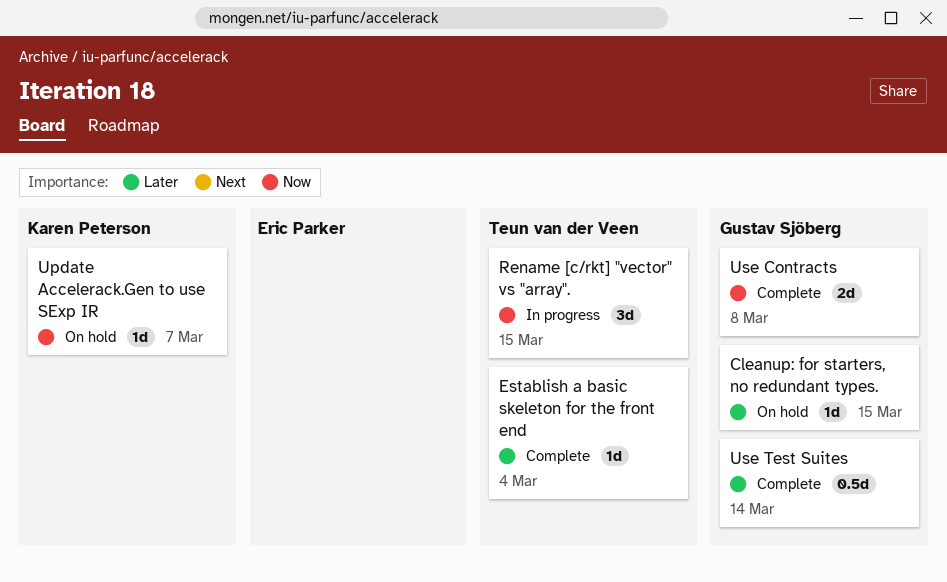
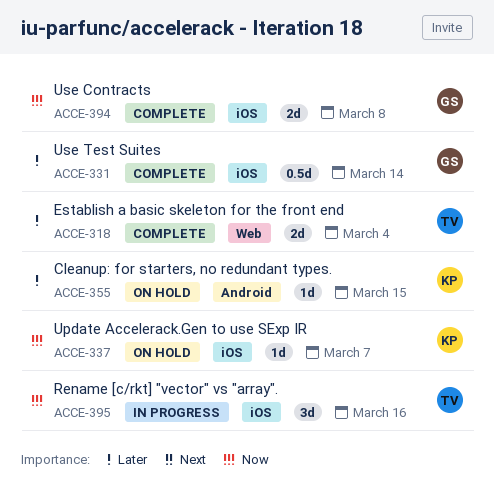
Cleanup: for starters, no redundant types., owner: Gustav Sjöberg -> Karen Peterson
Establish a basic skeleton for the front end, estimate: 1d -> 2d
Rename [c/rkt] "vector" vs "array"., due: Mar 15 -> Mar 16

